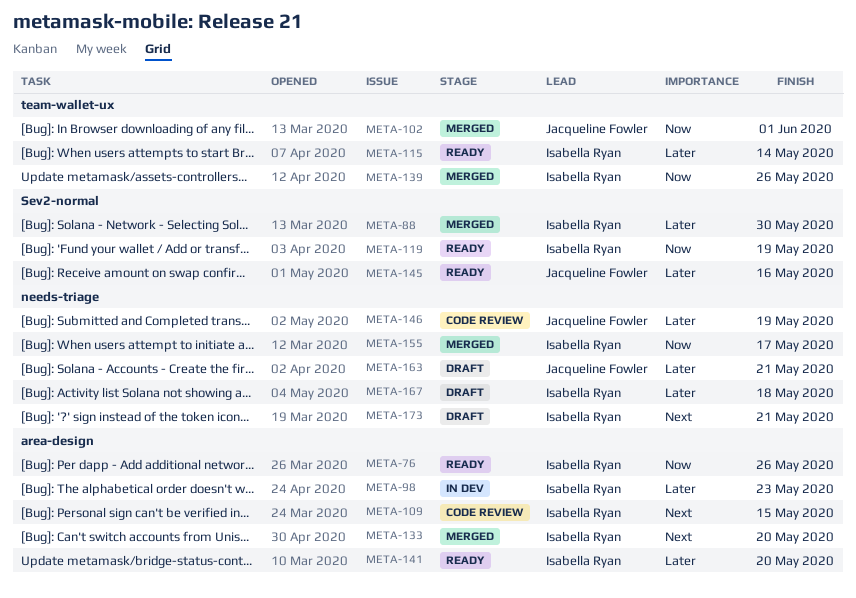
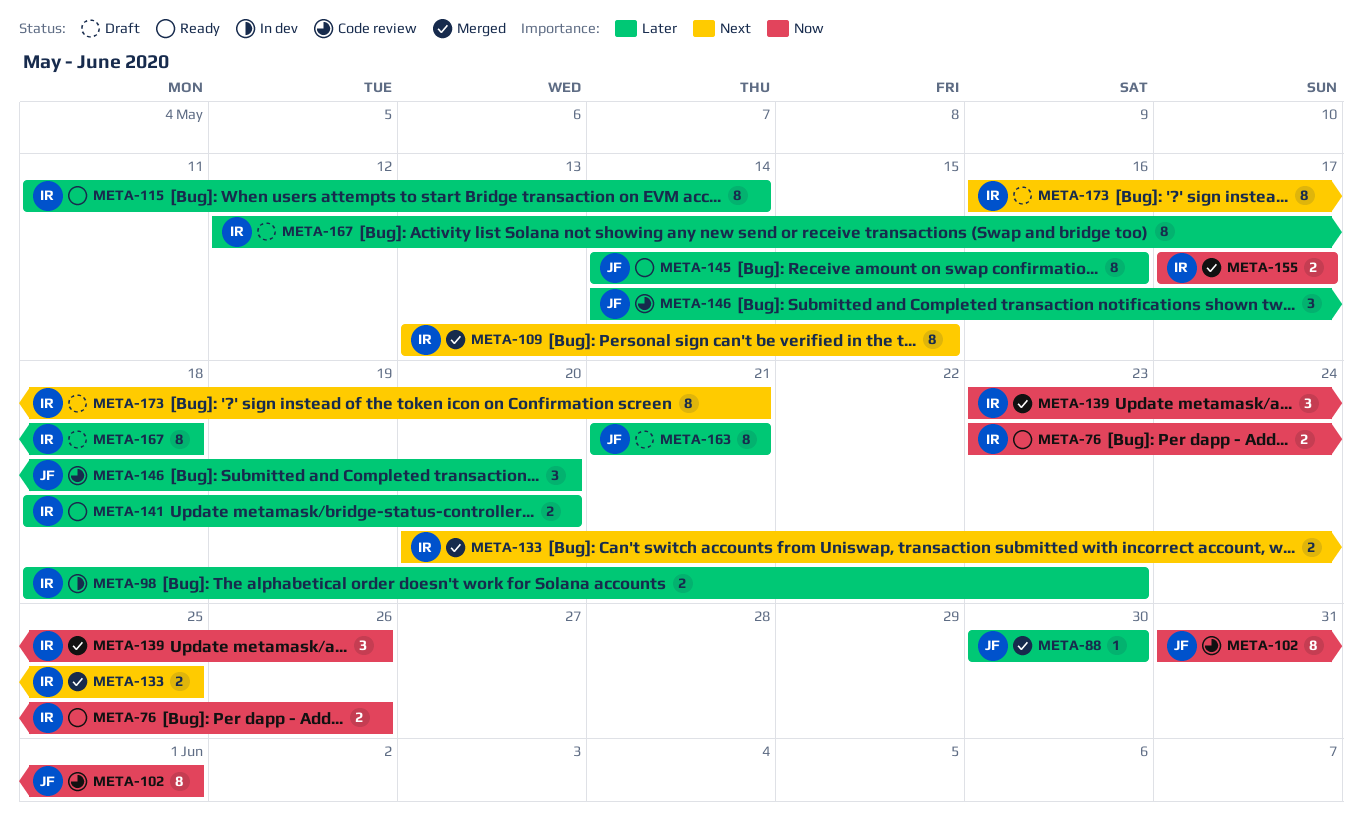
META-88, owner: Isabella Ryan -> Jacqueline Fowler
META-102, status: Merged -> Code review
META-109, status: Code review -> Merged
META-119: present -> none
META-133, due: May 20 -> May 25
META-146, due: May 19 -> May 20

